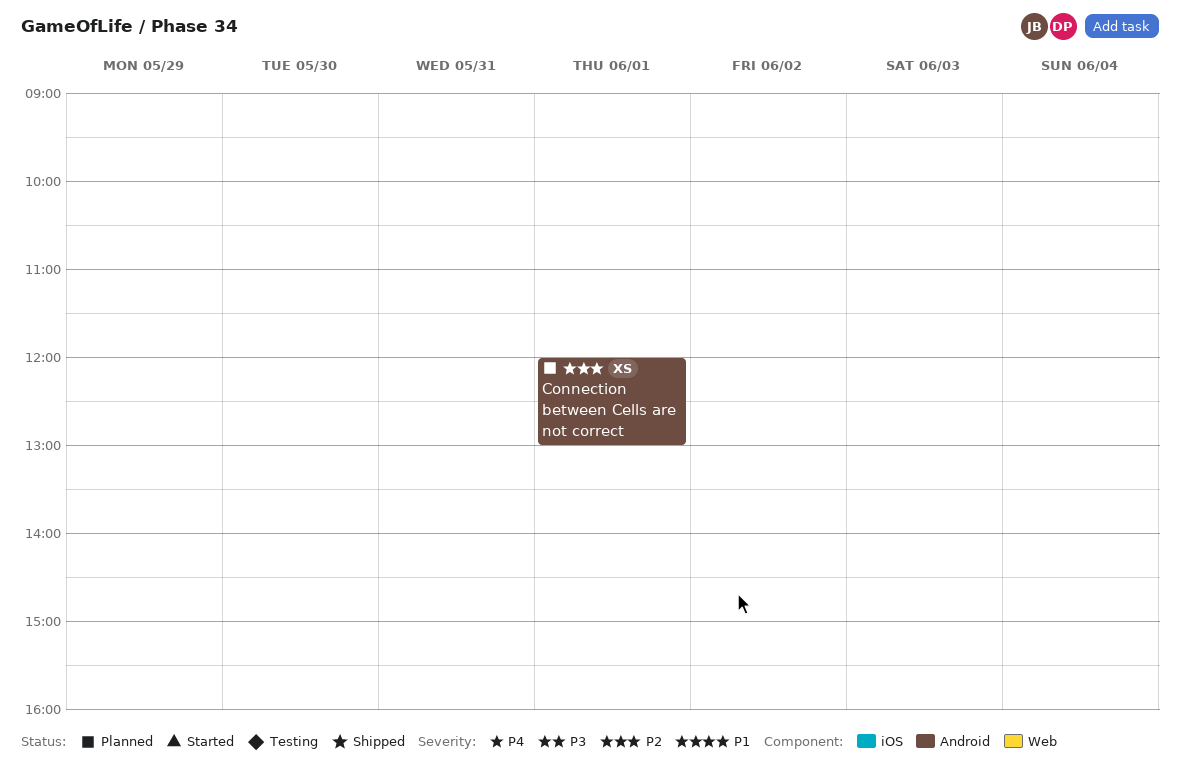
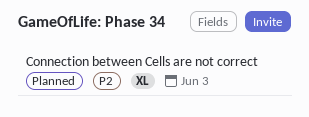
Connection between Cells are not correct, estimate: XS -> XL
Connection between Cells are not correct, day: Jun 1 -> Jun 3

